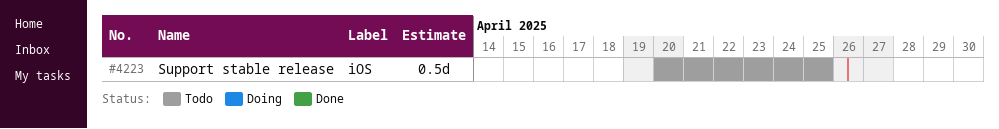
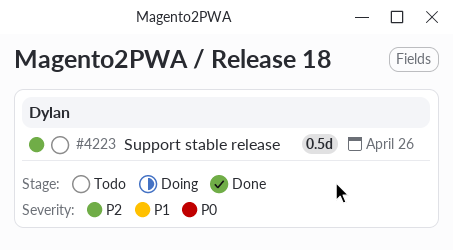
#4223, due: Apr 25 -> Apr 26

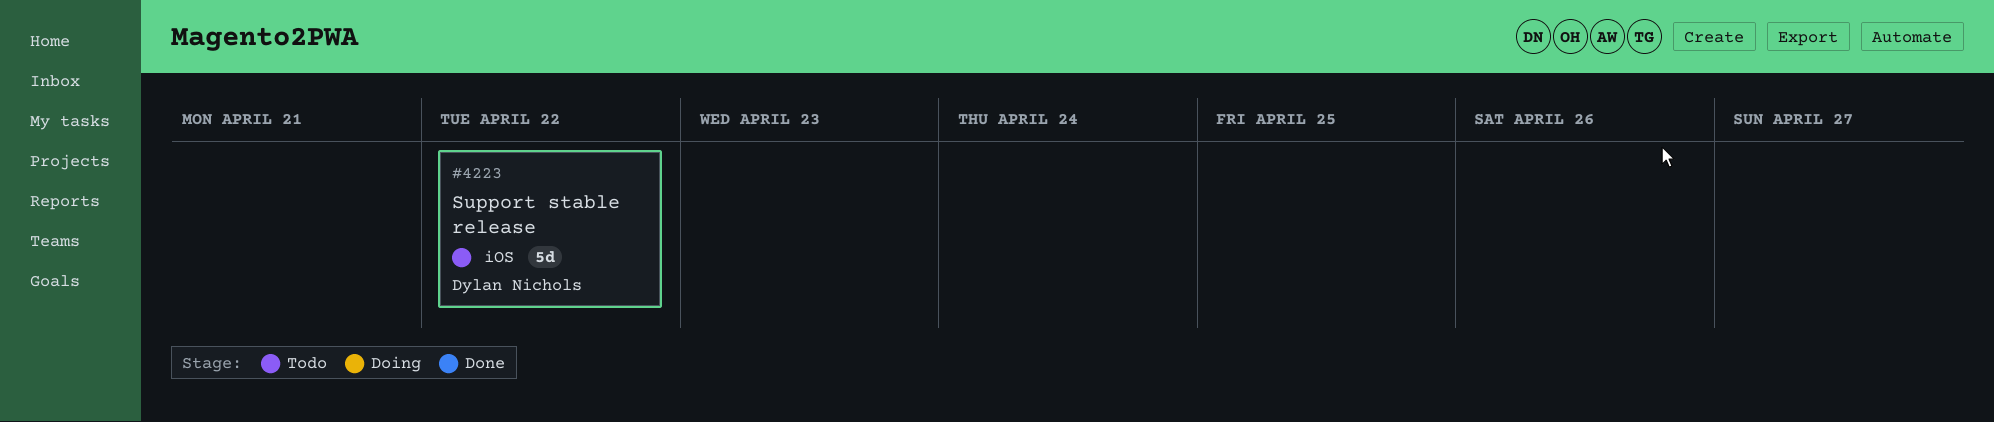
#4223, estimate: 0.5d -> 5d
#4223, due: Apr 26 -> Apr 22

